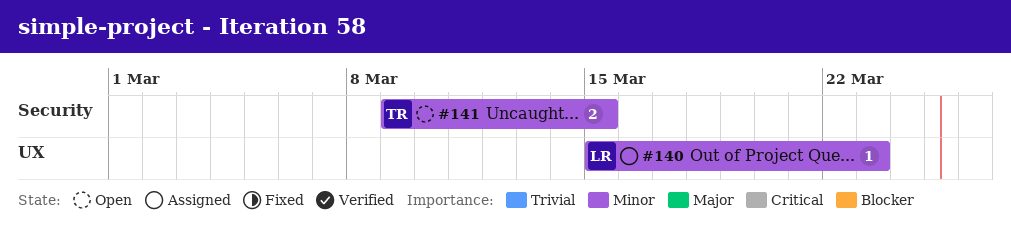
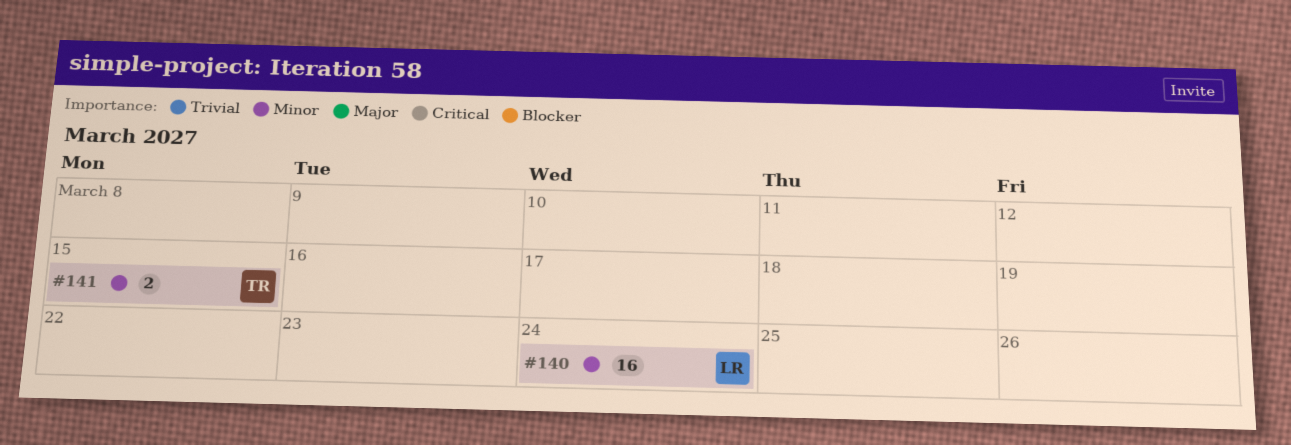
#140, estimate: 1 -> 16
#140, due: Mar 23 -> Mar 24

